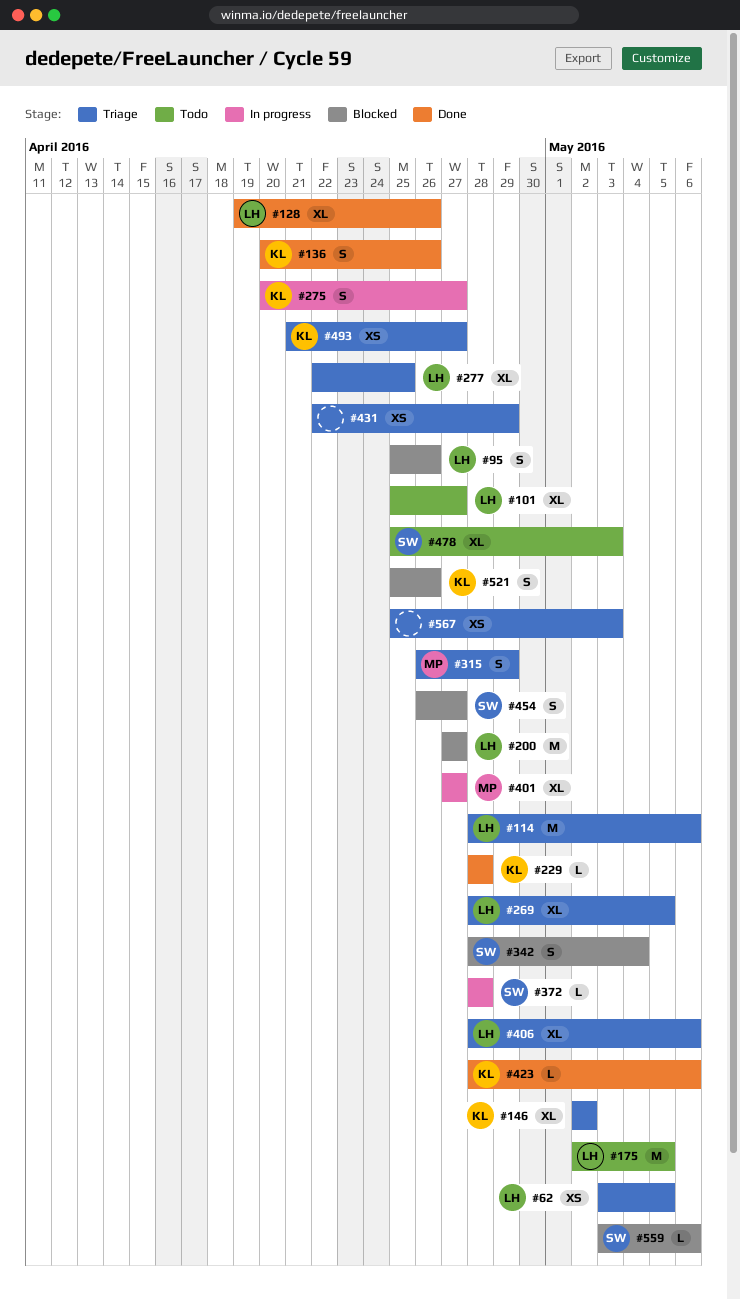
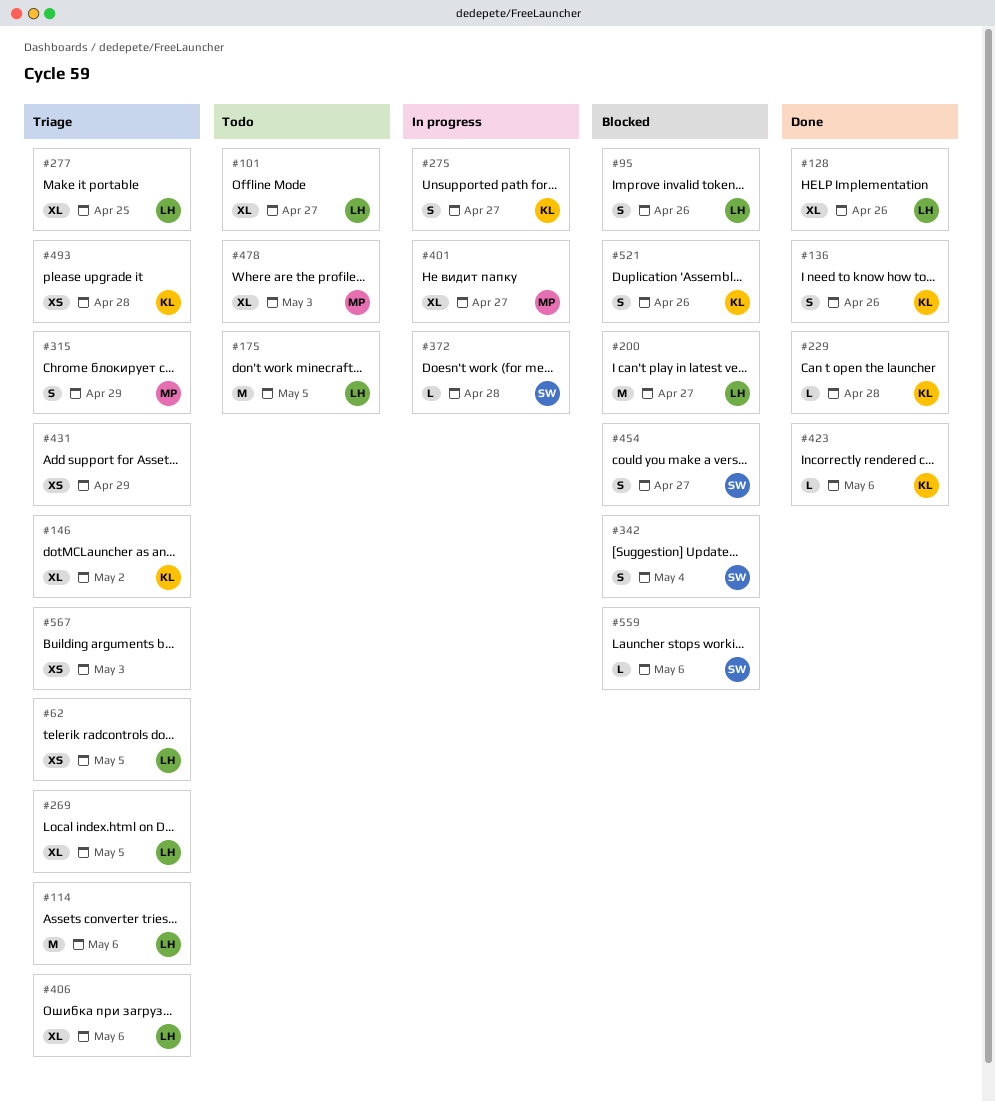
#478, owner: SW -> MP
#493, due: Apr 27 -> Apr 28

